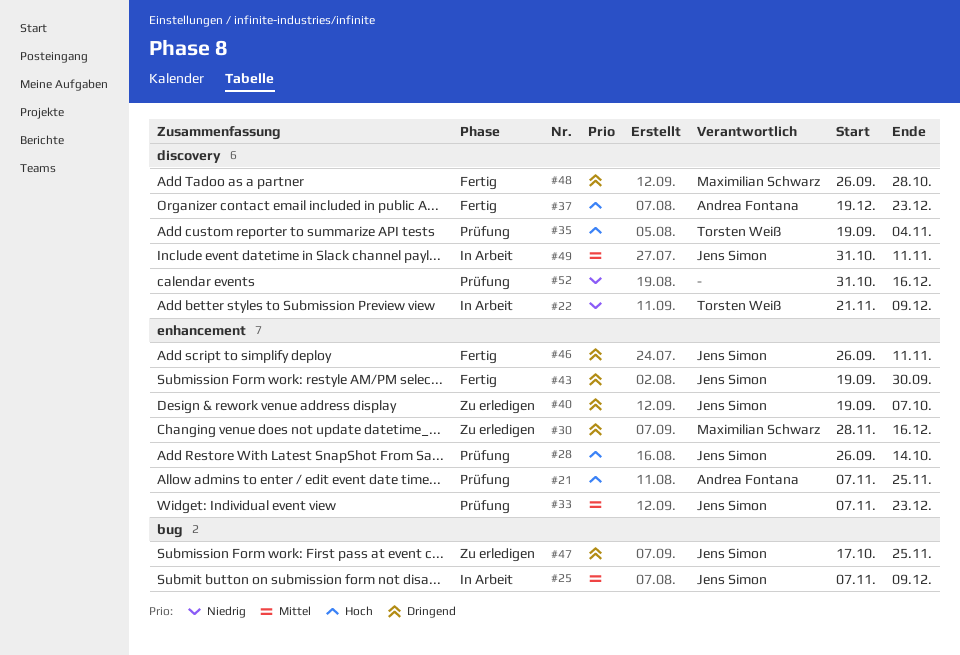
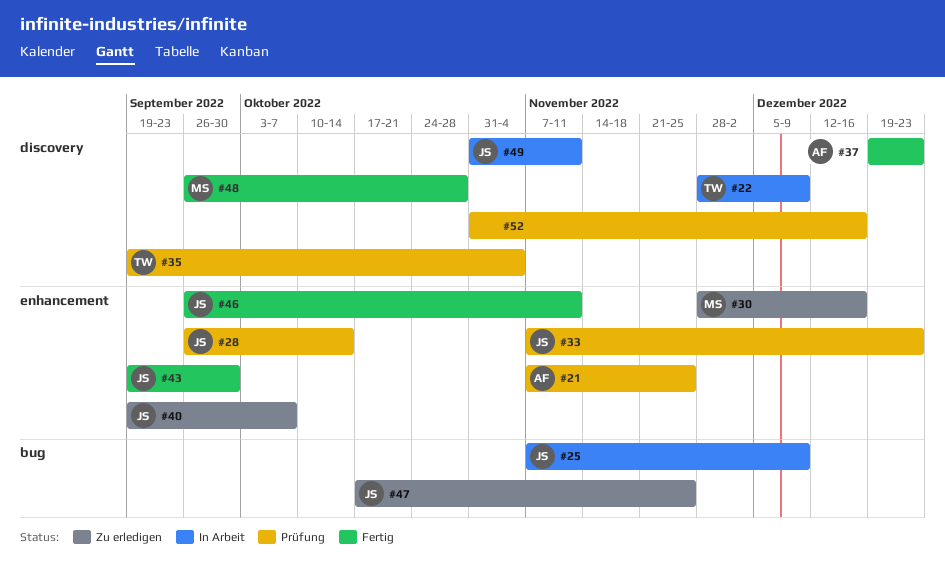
#22, start: Nov 21 -> Nov 28

